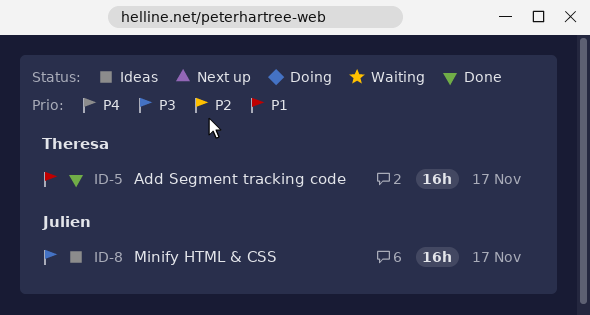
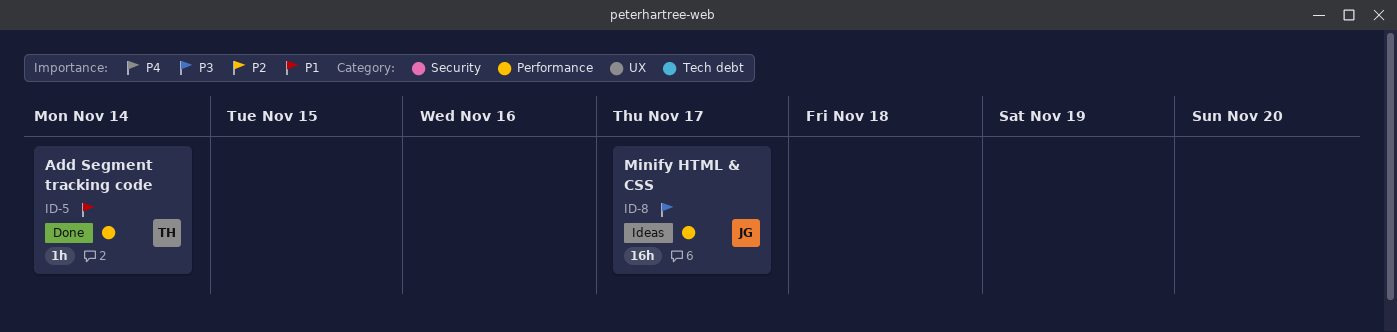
ID-5, estimate: 16h -> 1h
ID-5, due: Nov 17 -> Nov 14

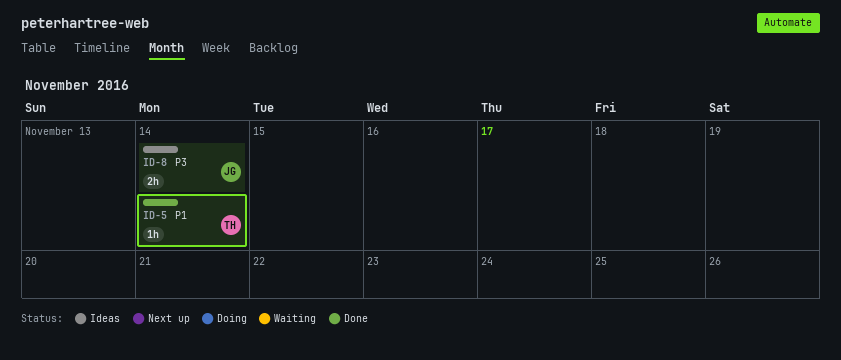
ID-8, estimate: 16h -> 2h
ID-8, due: Nov 17 -> Nov 14

